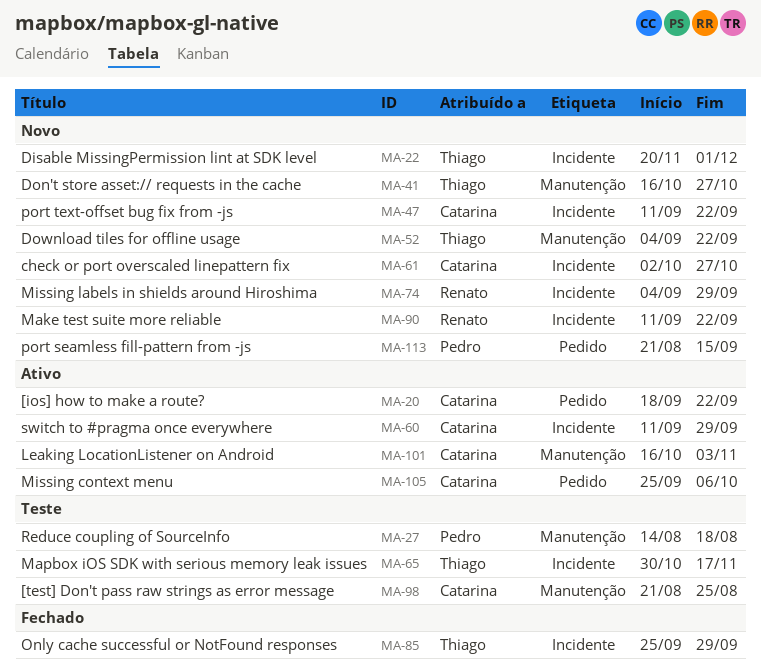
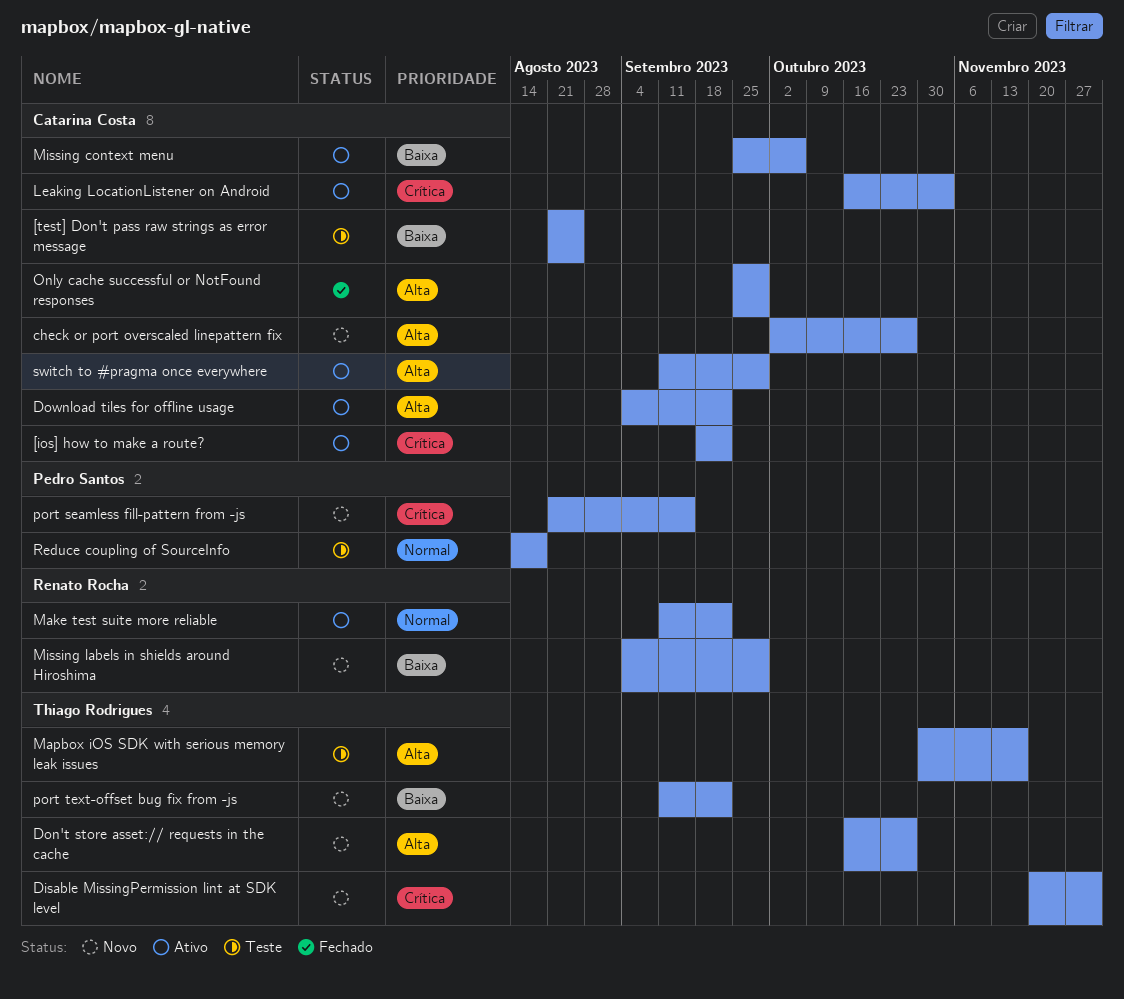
Download tiles for offline usage, status: Novo -> Ativo
Download tiles for offline usage, owner: Thiago Rodrigues -> Catarina Costa
Make test suite more reliable, status: Novo -> Ativo
Only cache successful or NotFound responses, owner: Thiago Rodrigues -> Catarina Costa
port text-offset bug fix from -js, owner: Catarina Costa -> Thiago Rodrigues

